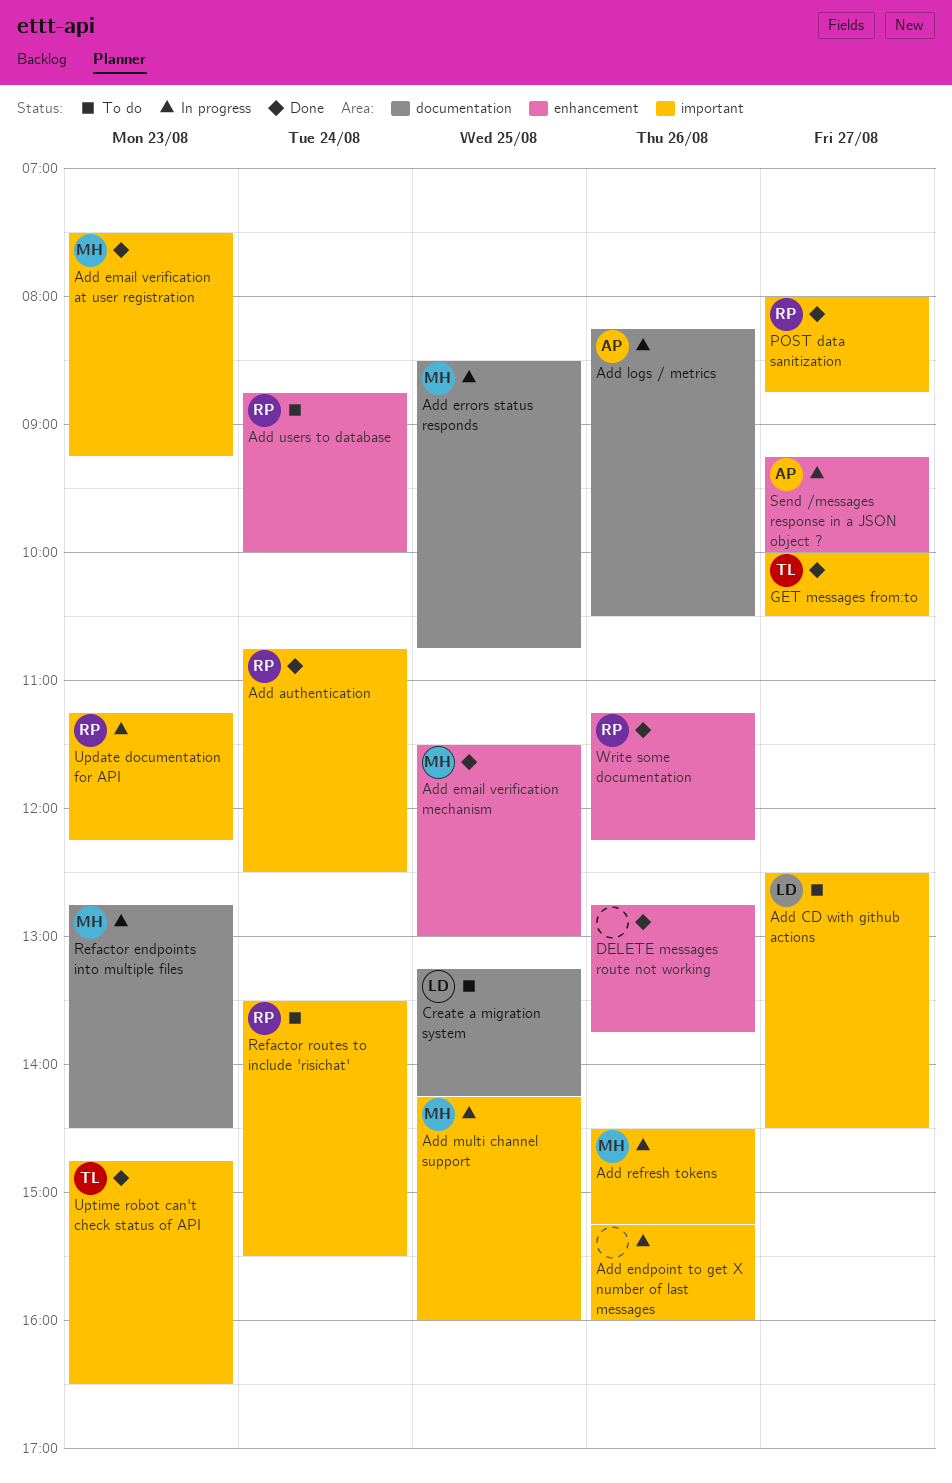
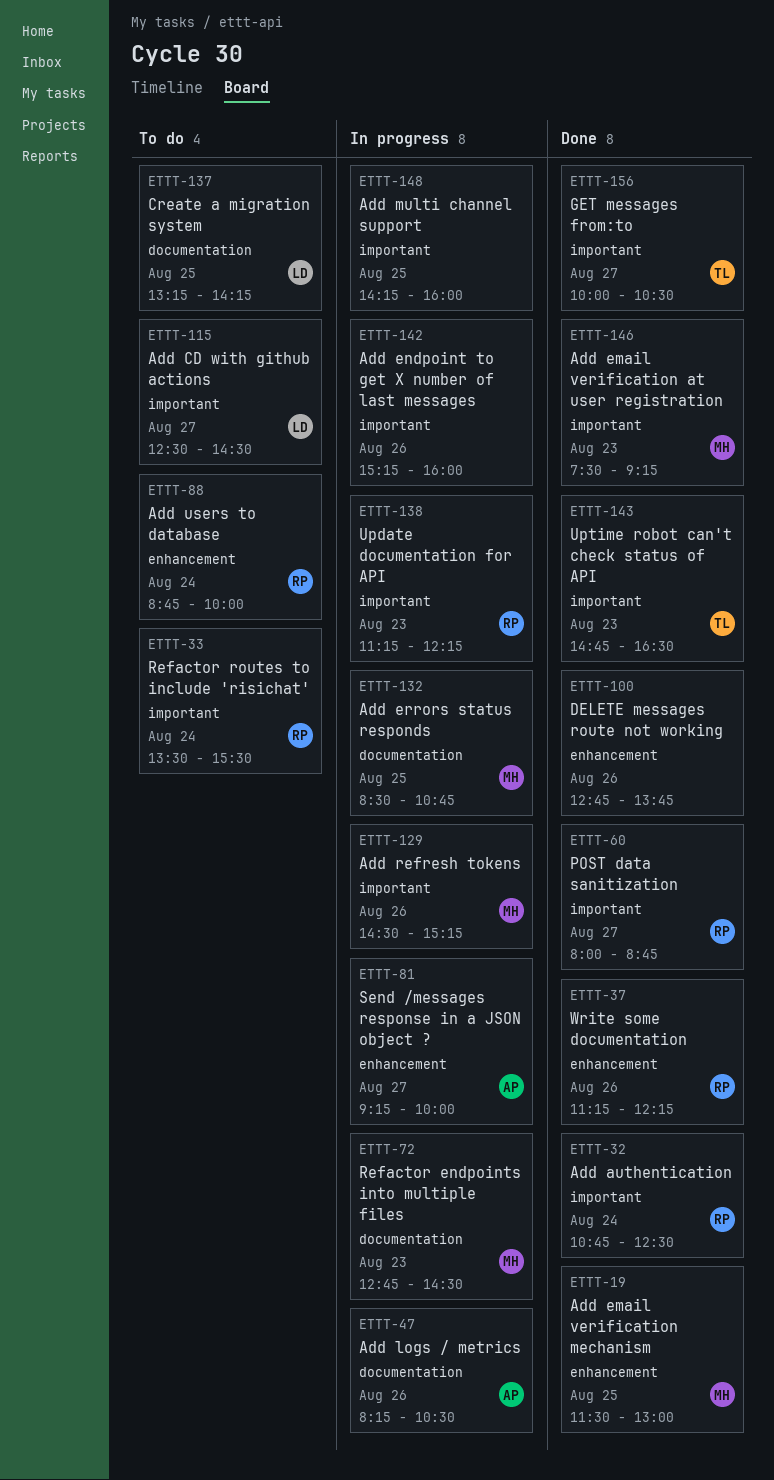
Add multi channel support, owner: MH -> none

